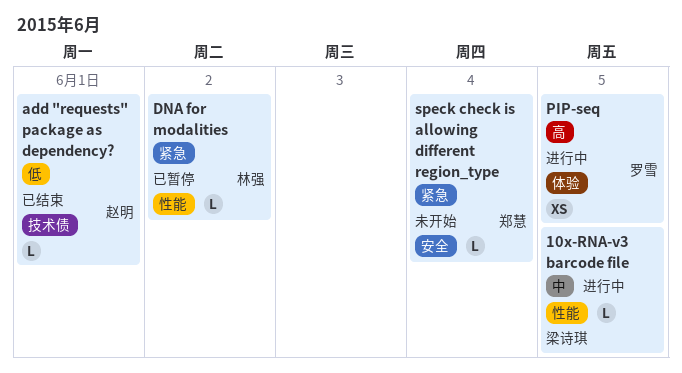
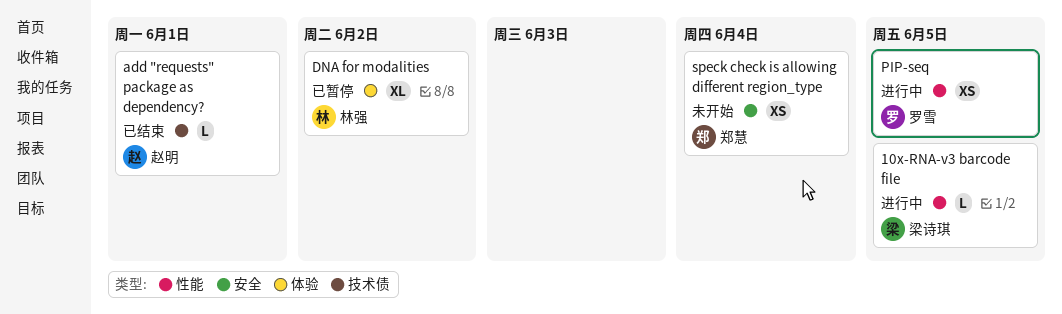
DNA for modalities, label: 性能 -> 体验
DNA for modalities, estimate: L -> XL
PIP-seq, label: 体验 -> 性能
speck check is allowing different region_type, estimate: L -> XS

